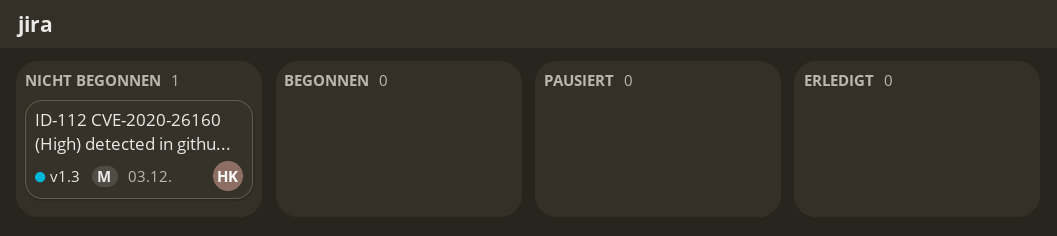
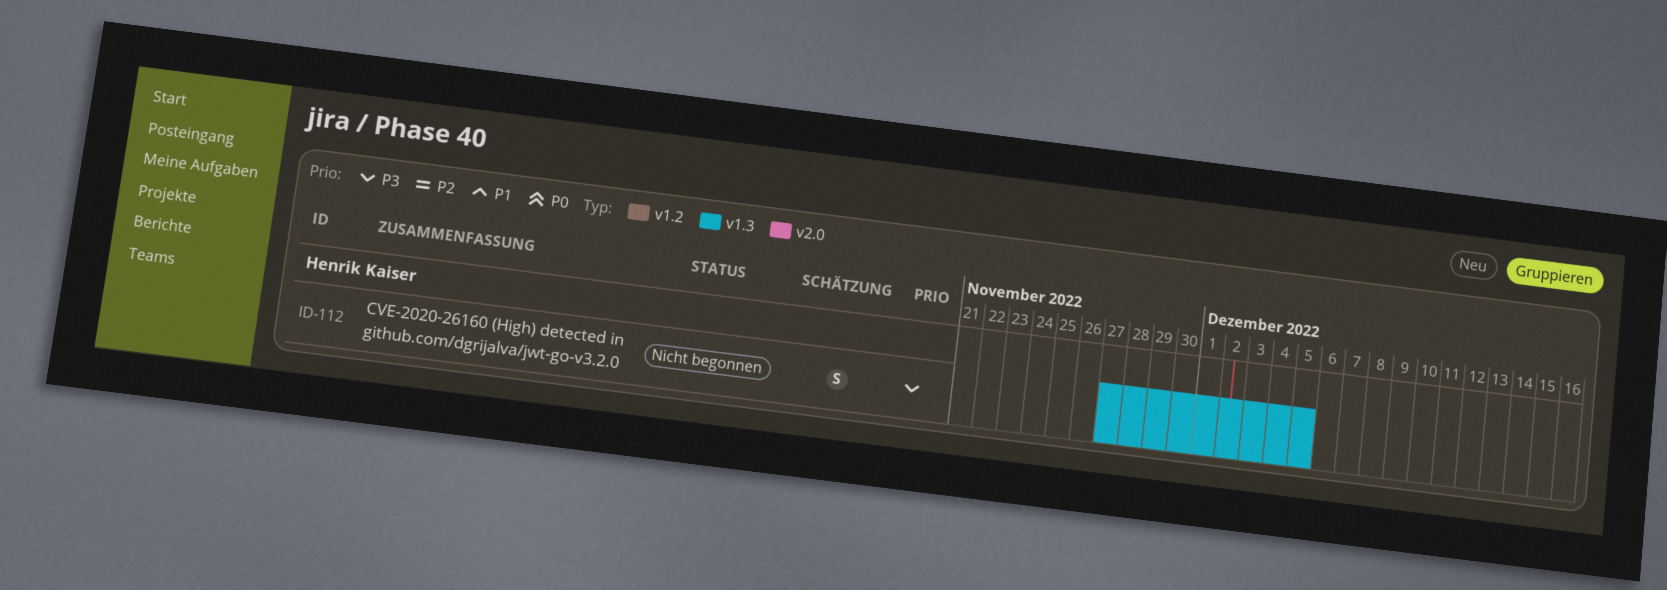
ID-112, estimate: M -> S
ID-112, due: Dec 3 -> Dec 5

